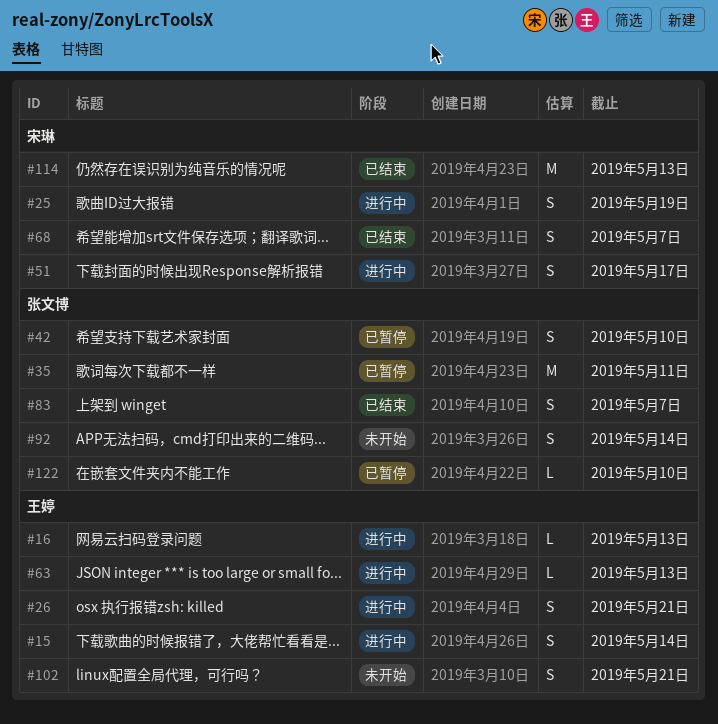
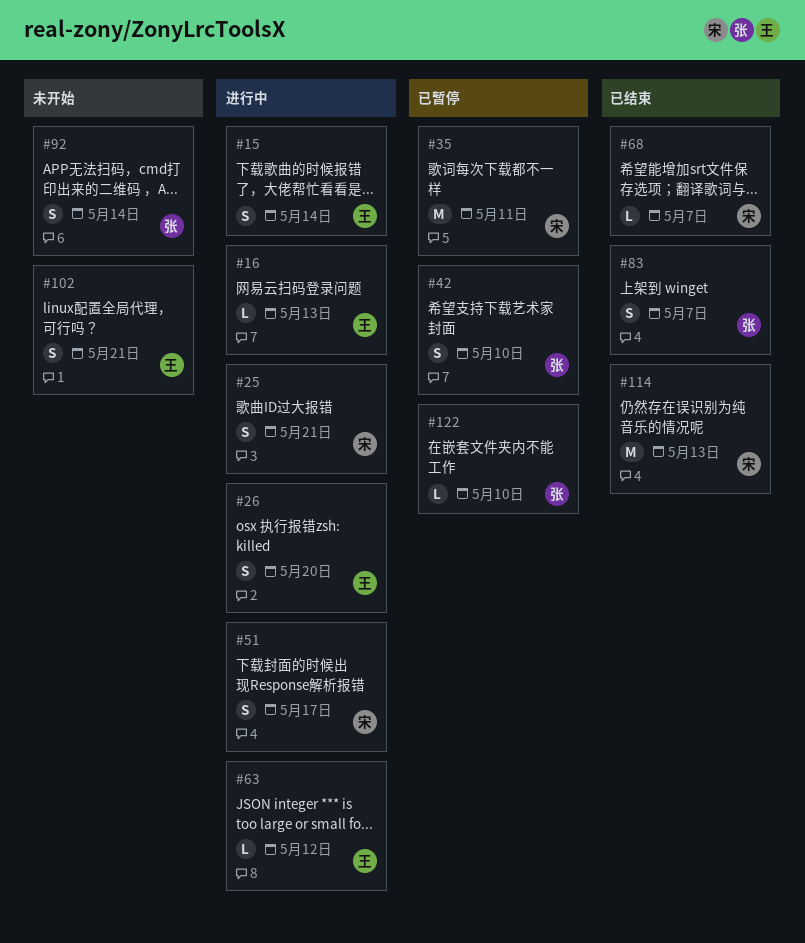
#25, due: May 19 -> May 21
#26, due: May 21 -> May 20
#35, owner: 张文博 -> 宋琳
#63, due: May 13 -> May 12
#68, estimate: S -> L

